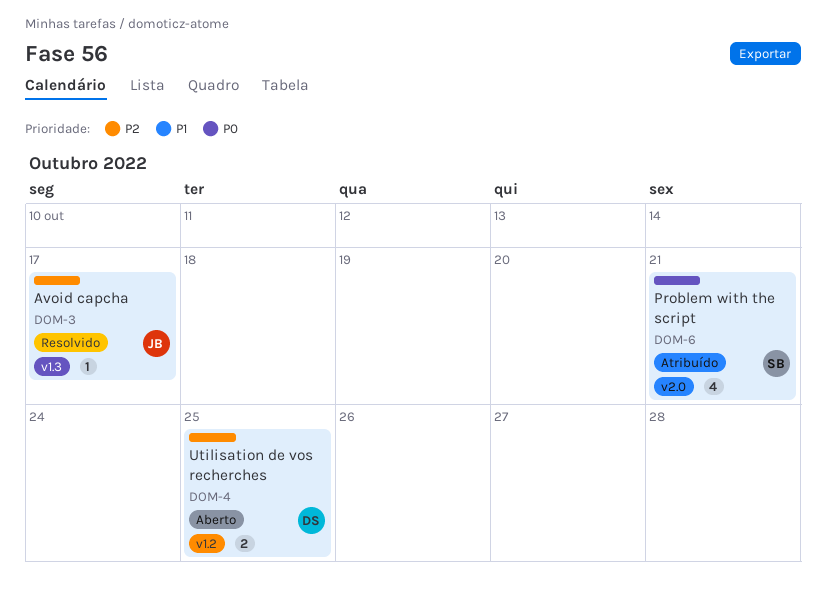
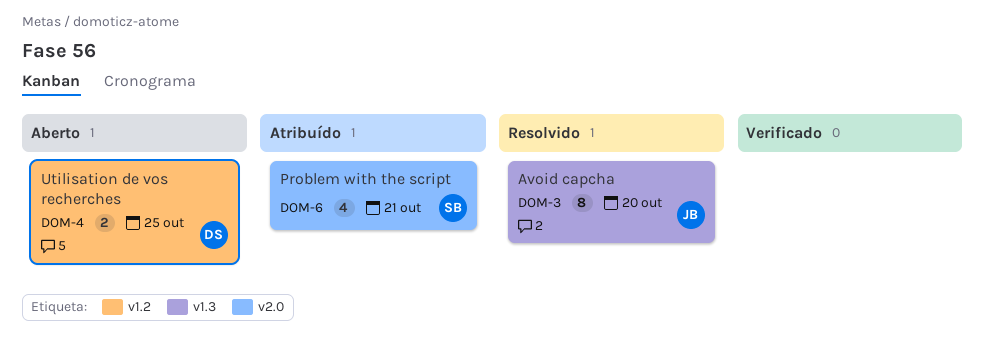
DOM-3, estimate: 1 -> 8
DOM-3, due: Oct 17 -> Oct 20

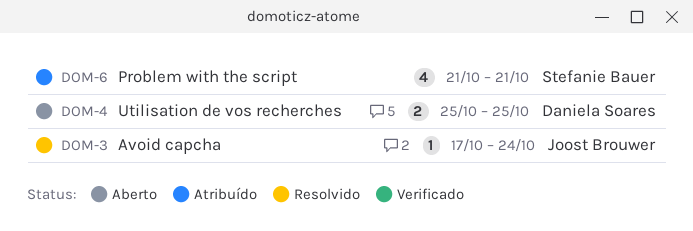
DOM-3, estimate: 8 -> 1
DOM-3, due: Oct 20 -> Oct 24

